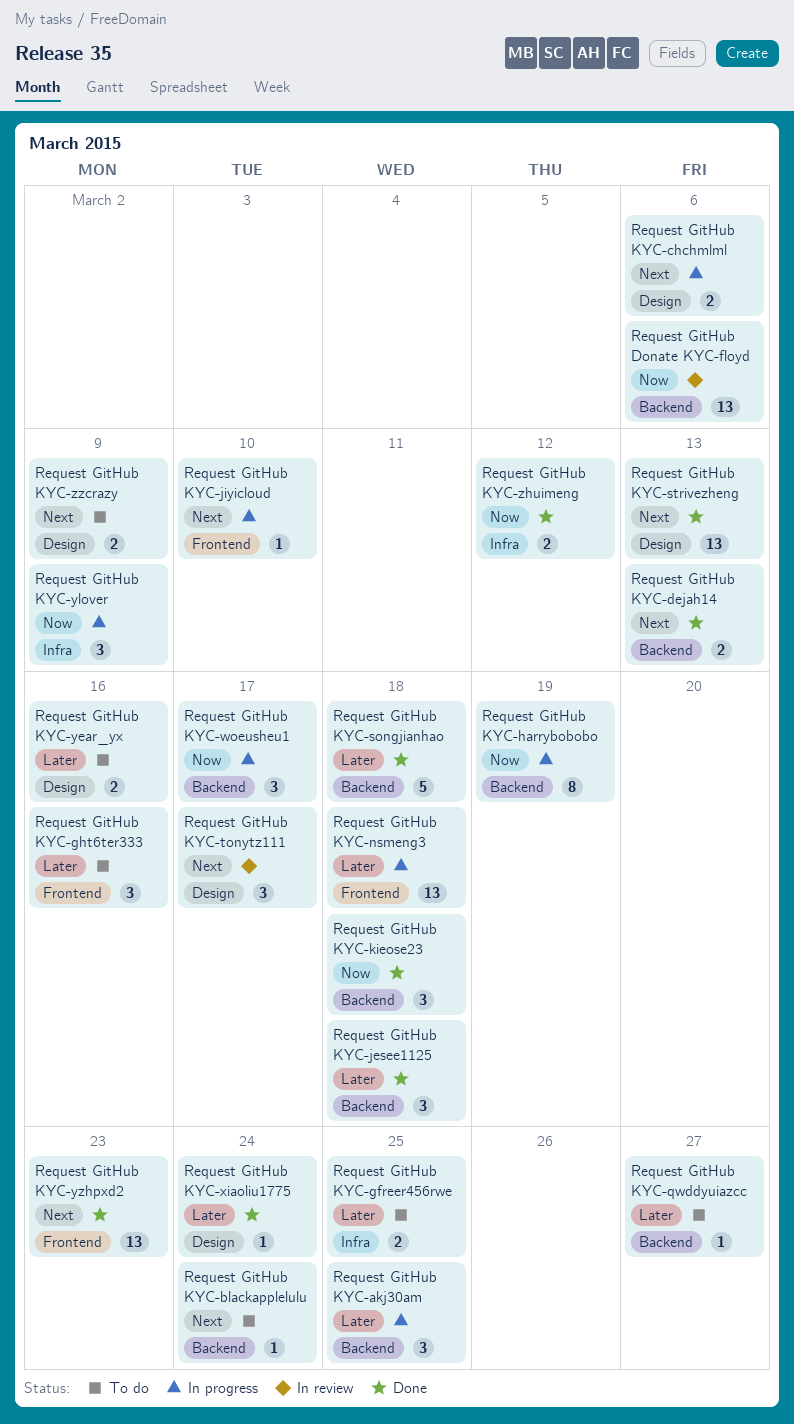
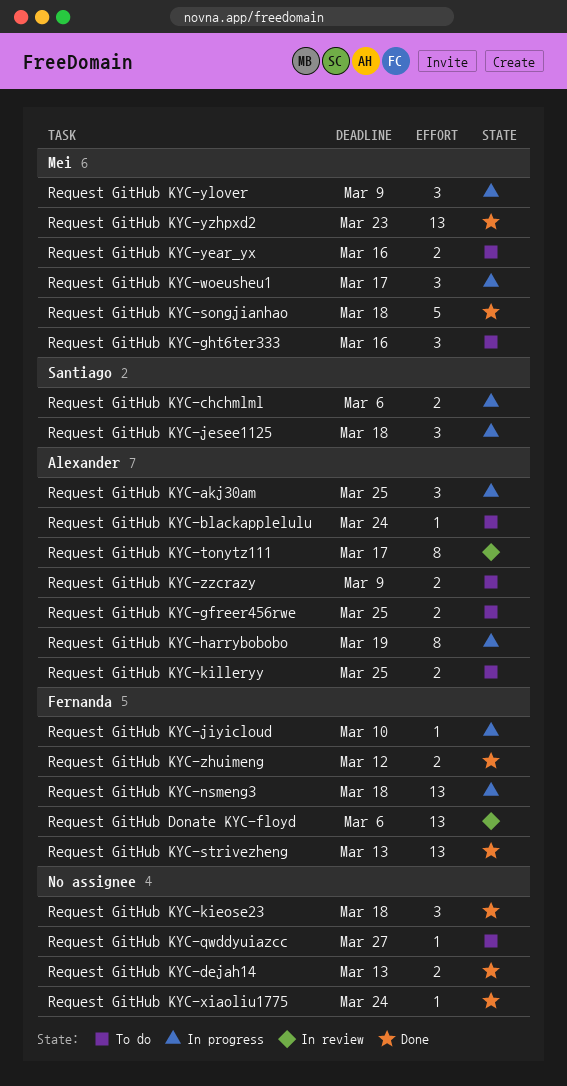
Request GitHub KYC-jesee1125, status: Done -> In progress
Request GitHub KYC-killeryy: none -> present
Request GitHub KYC-tonytz111, estimate: 3 -> 8

